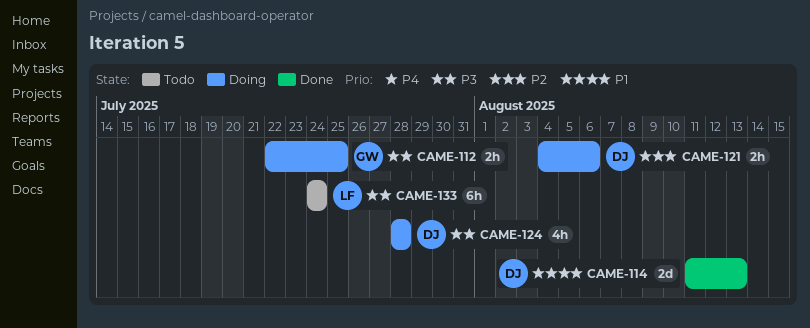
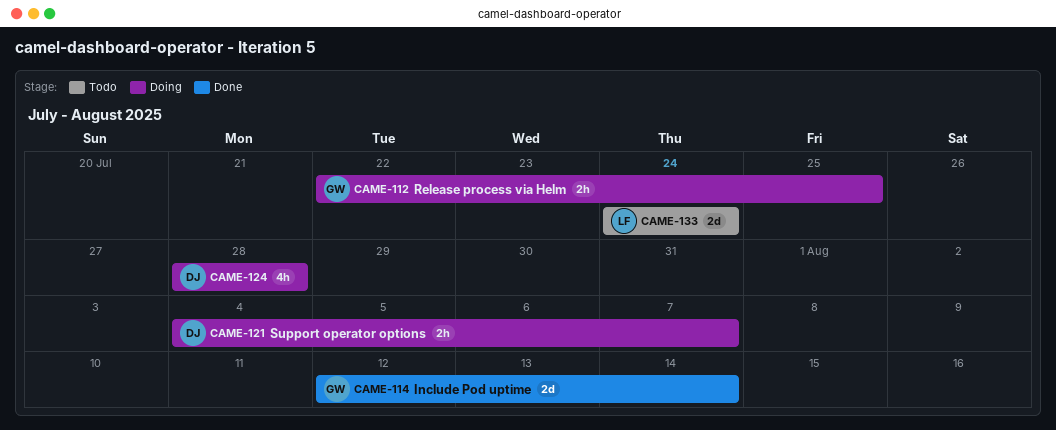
CAME-114, owner: DJ -> GW
CAME-114, start: Aug 11 -> Aug 12
CAME-114, due: Aug 13 -> Aug 14
CAME-121, due: Aug 6 -> Aug 7
CAME-133, estimate: 6h -> 2d

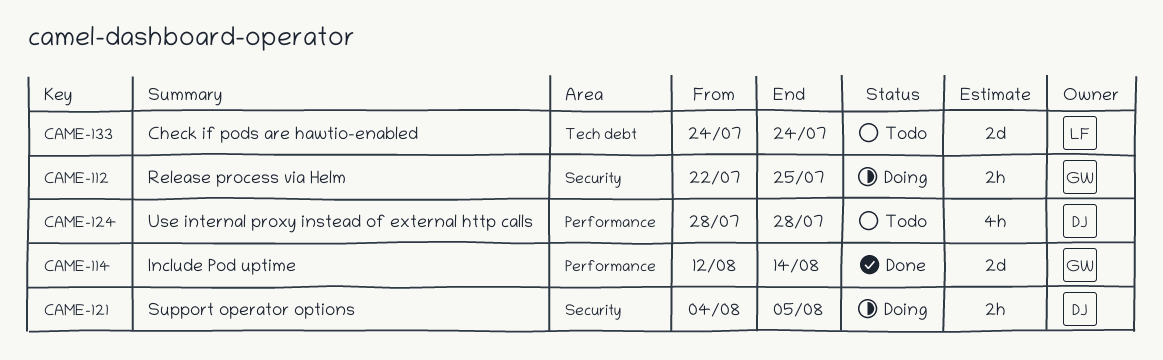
CAME-121, due: Aug 7 -> Aug 5
CAME-124, status: Doing -> Todo

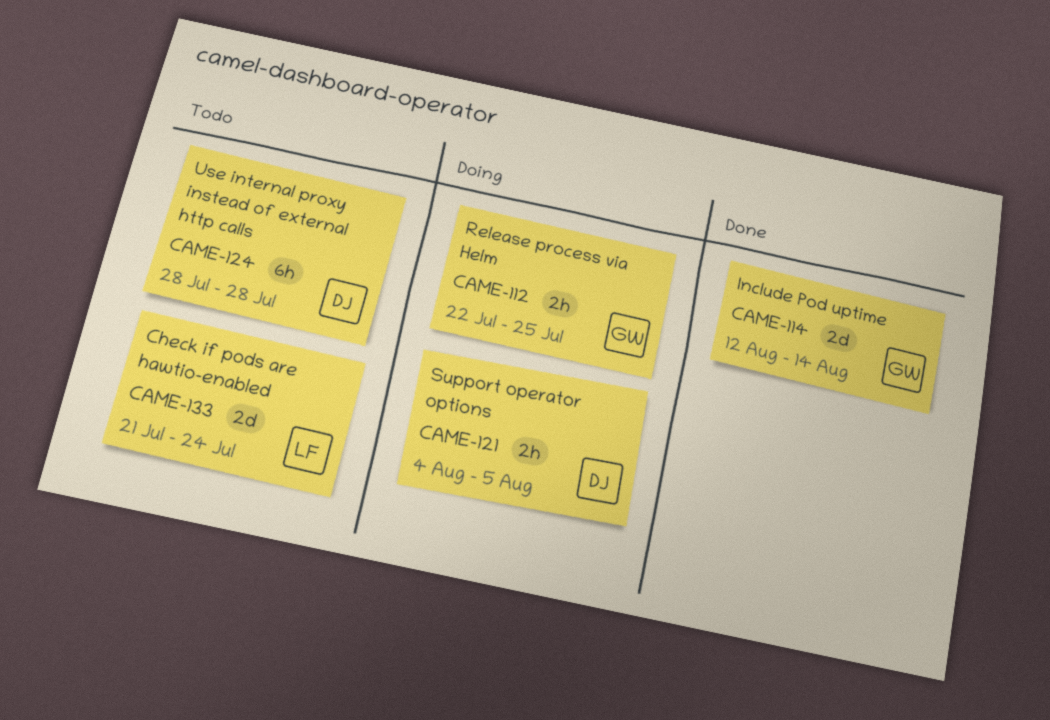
CAME-124, estimate: 4h -> 6h
CAME-133, start: Jul 24 -> Jul 21

